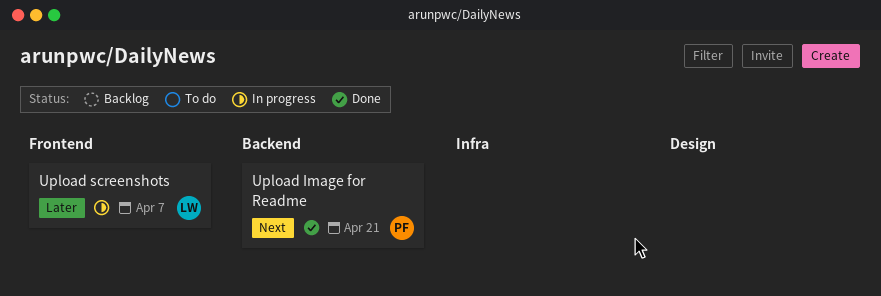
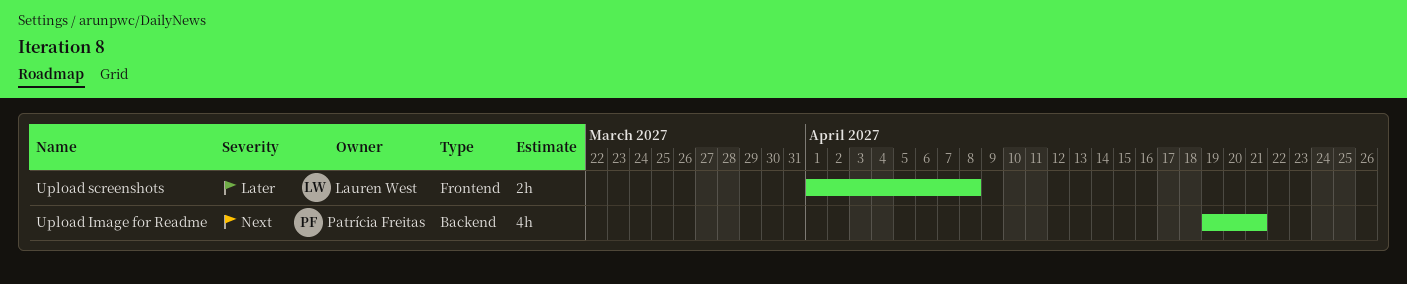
Upload screenshots, due: Apr 7 -> Apr 8

